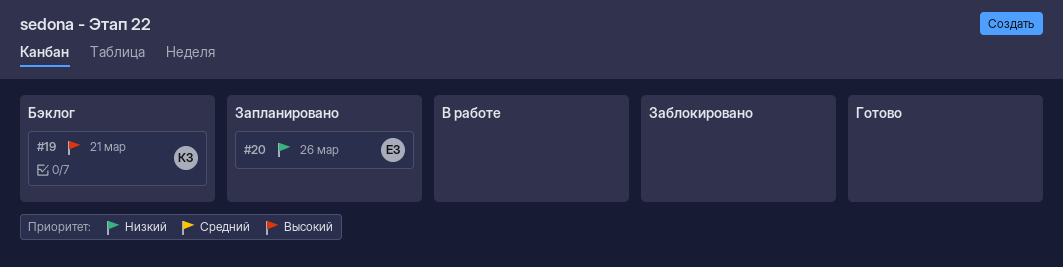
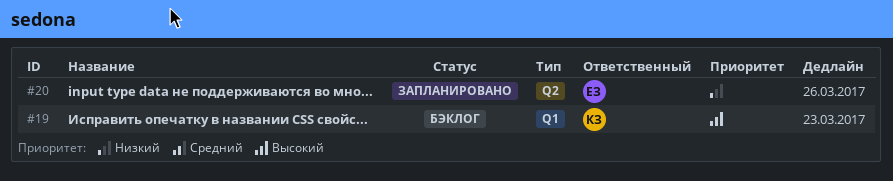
#19, due: Mar 21 -> Mar 23

